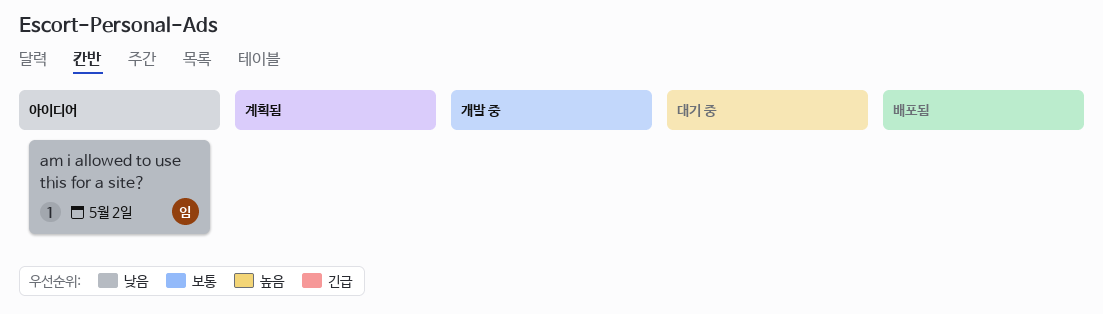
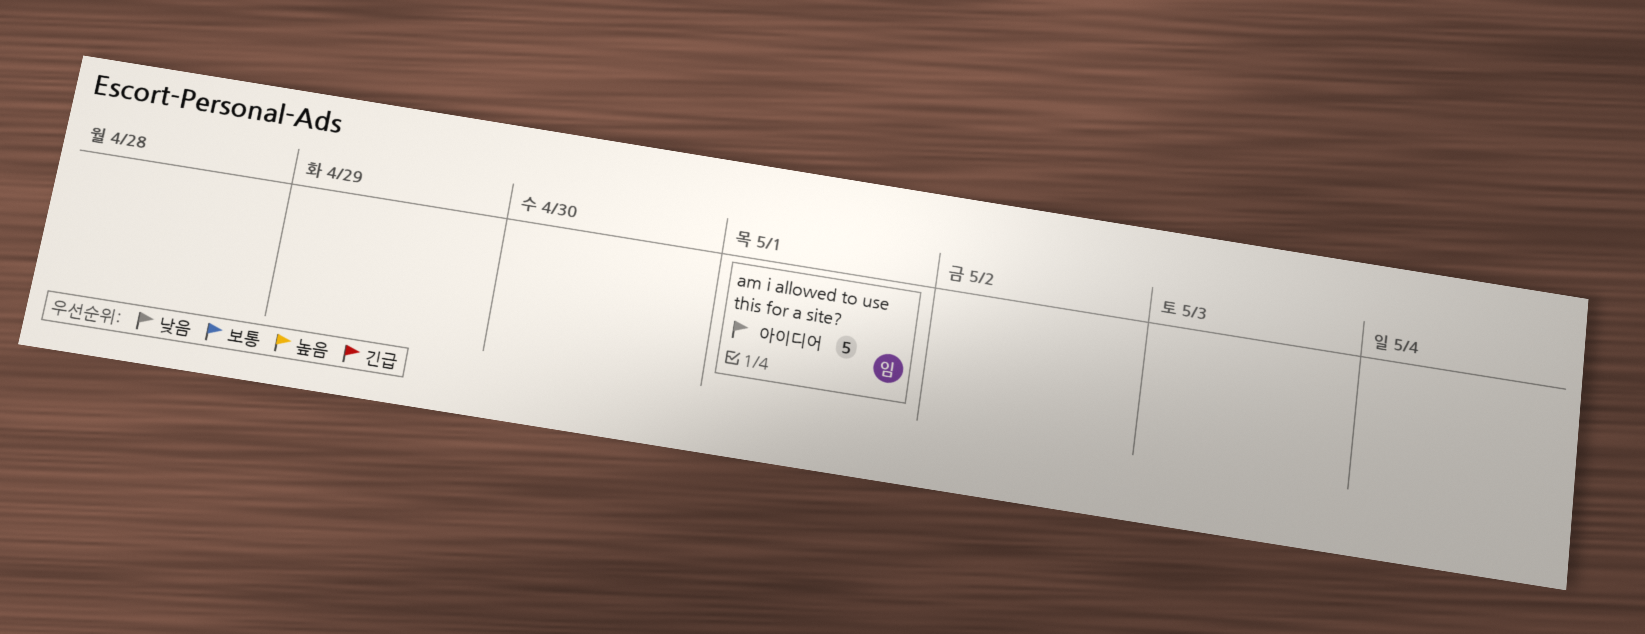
am i allowed to use this for a site?, estimate: 1 -> 5
am i allowed to use this for a site?, due: May 2 -> May 1

